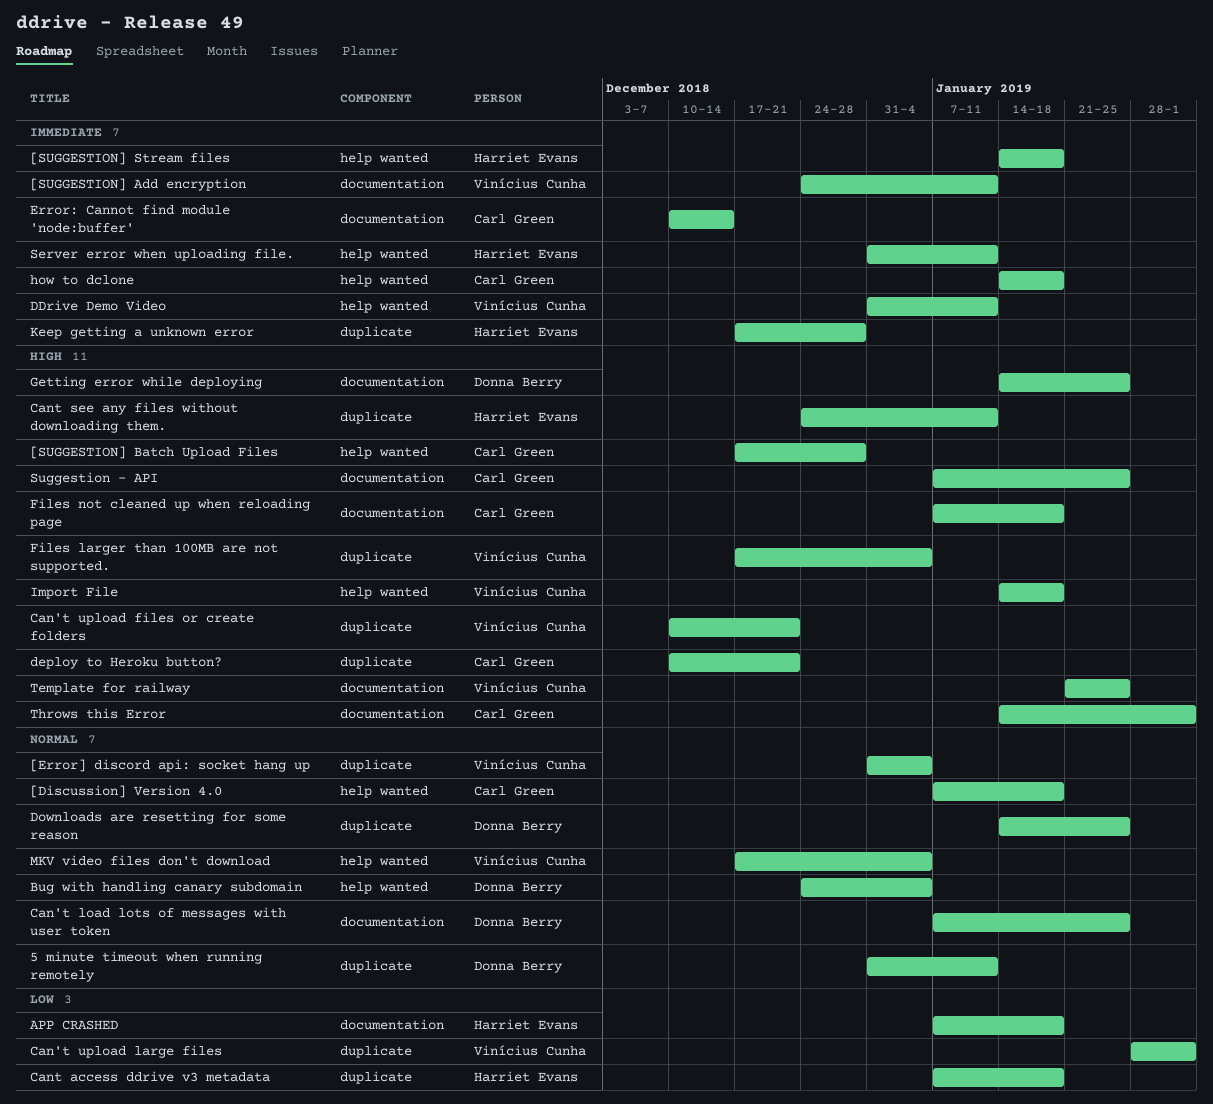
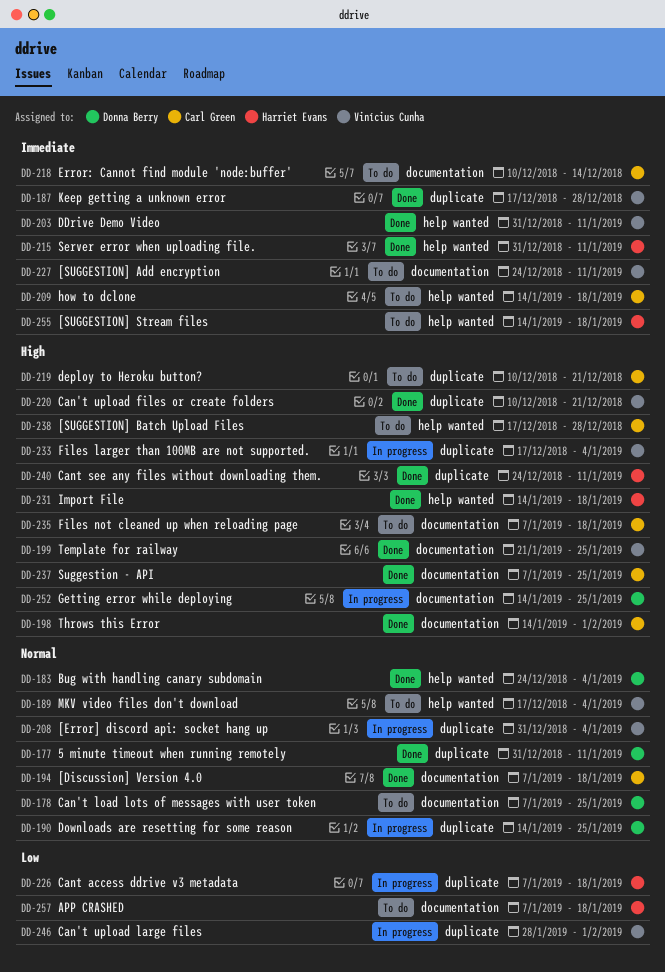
[Discussion] Version 4.0, label: help wanted -> documentation
Import File, owner: Vinícius Cunha -> Harriet Evans
Keep getting a unknown error, owner: Harriet Evans -> Vinícius Cunha

